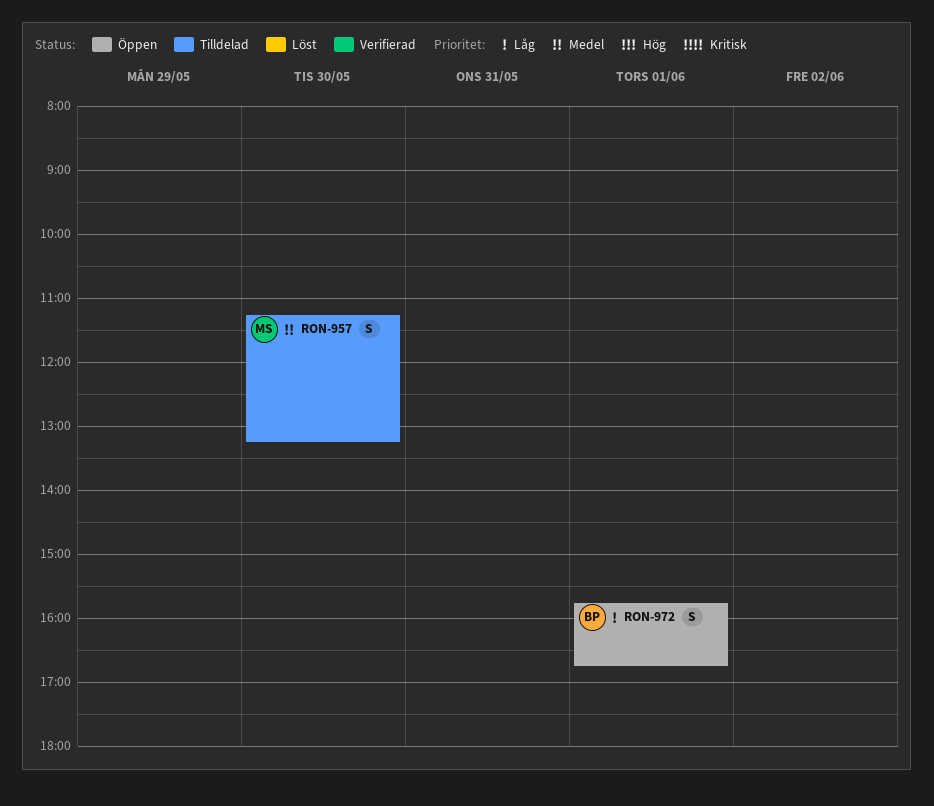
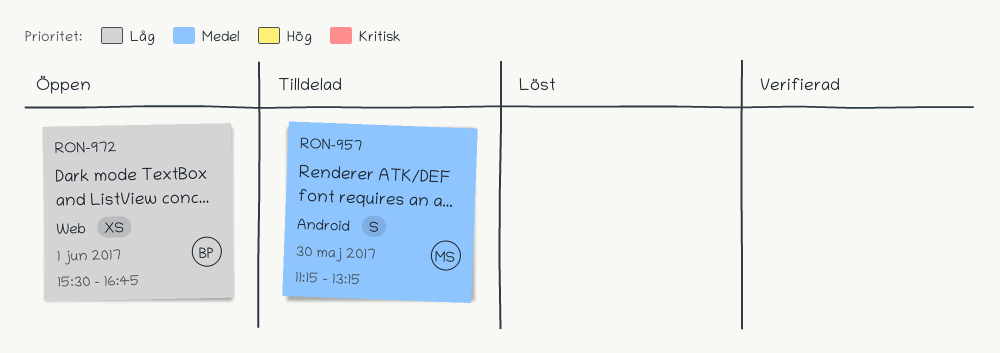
RON-972, estimate: S -> XS
RON-972, begins: 15:45 -> 15:30

